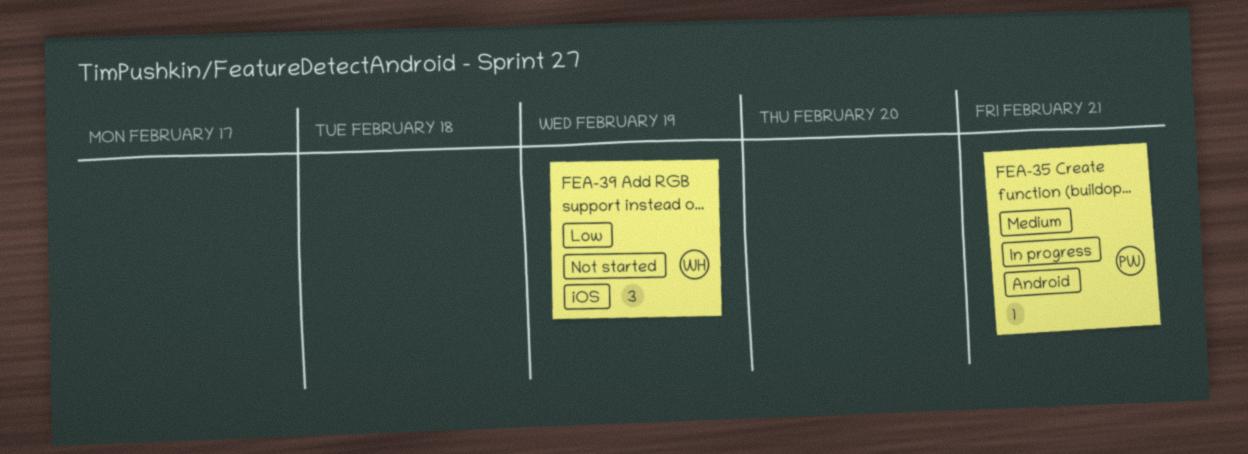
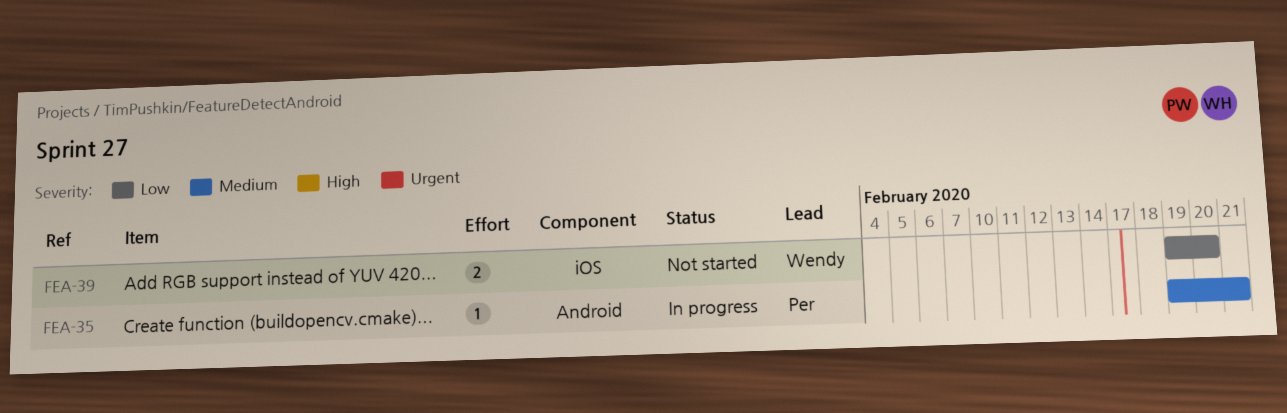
FEA-39, estimate: 3 -> 2
FEA-39, due: Feb 19 -> Feb 20

